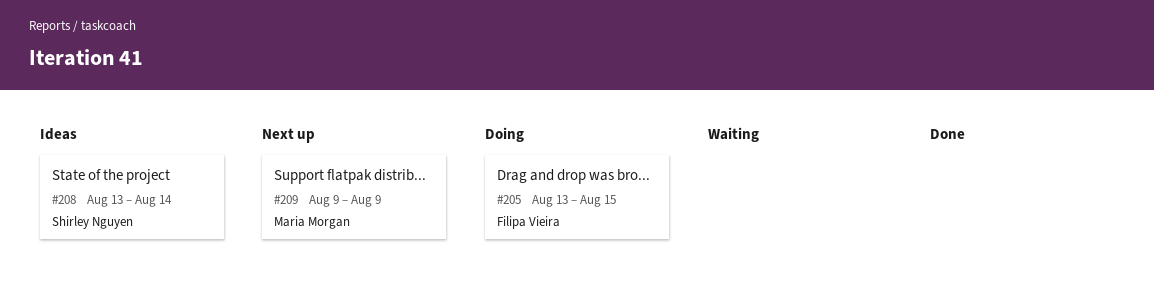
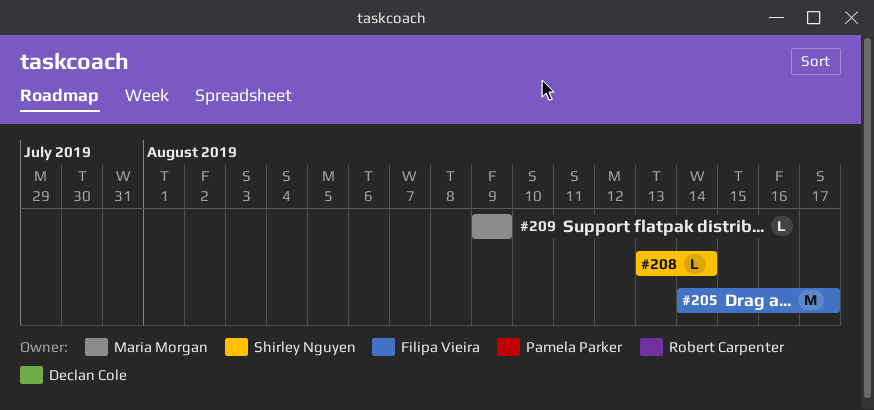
#205, start: Aug 13 -> Aug 14
#205, due: Aug 15 -> Aug 17

